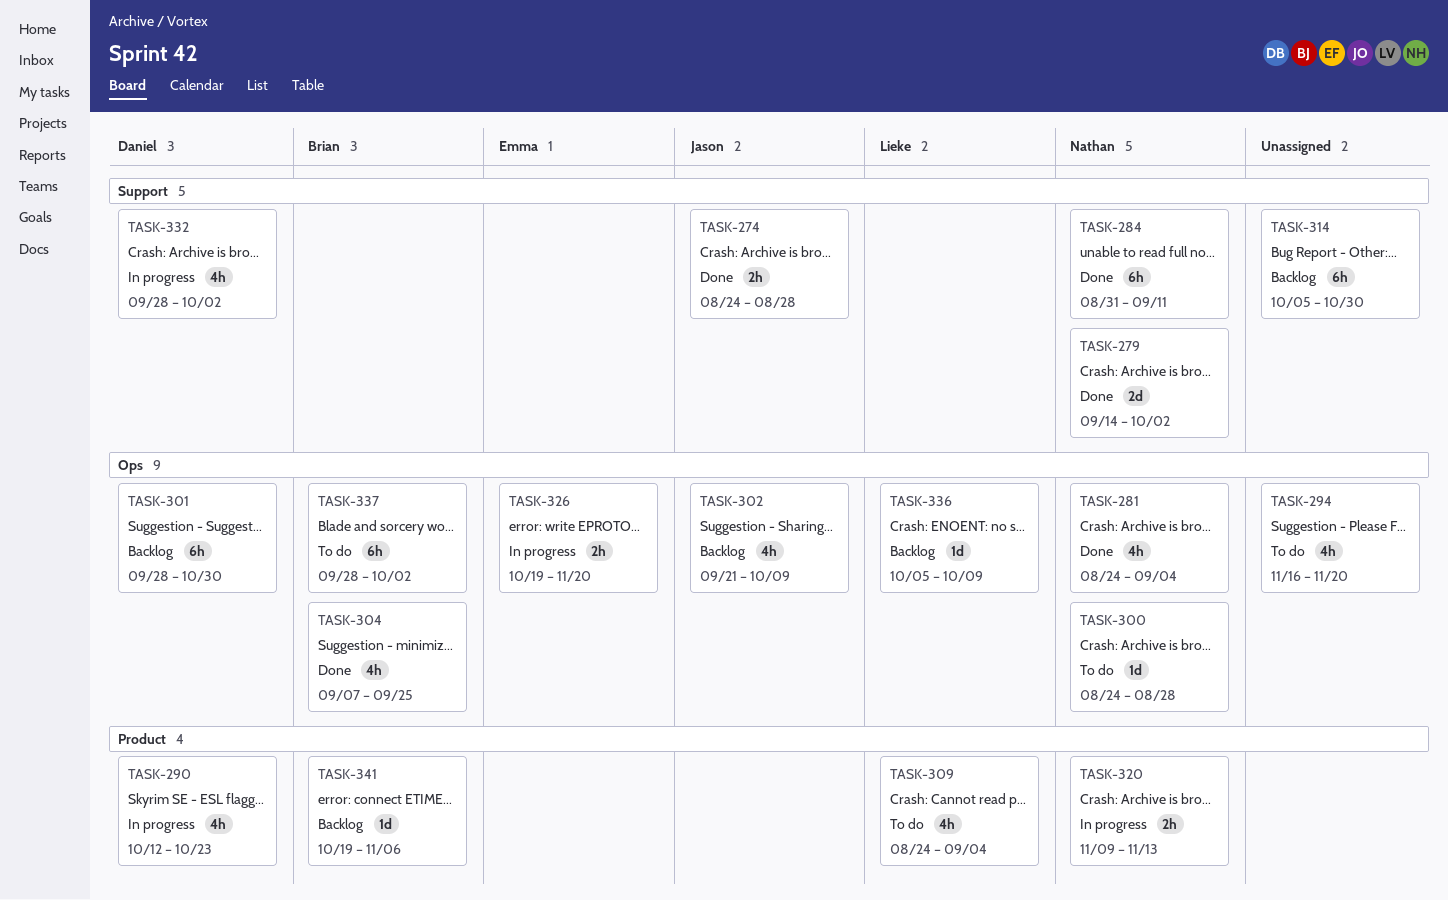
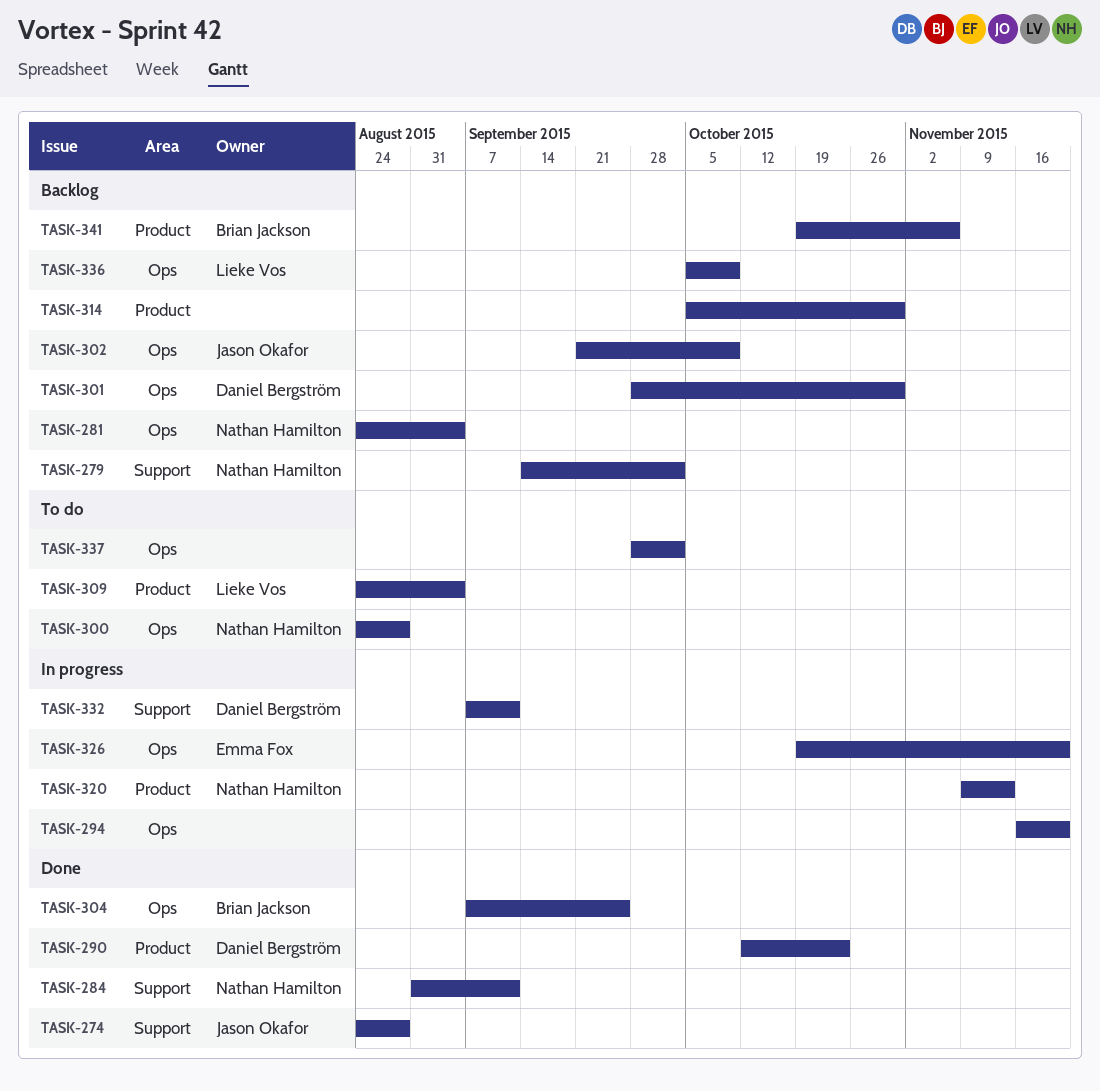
TASK-279, status: Done -> Backlog
TASK-281, status: Done -> Backlog
TASK-290, status: In progress -> Done
TASK-294, status: To do -> In progress
TASK-314, label: Support -> Product
TASK-332, start: Sep 28 -> Sep 7
TASK-332, due: Oct 2 -> Sep 11
TASK-337, owner: Brian Jackson -> none

